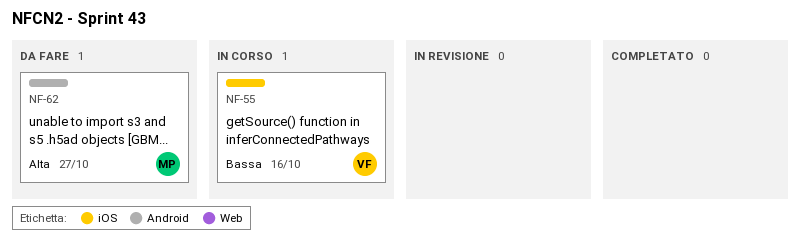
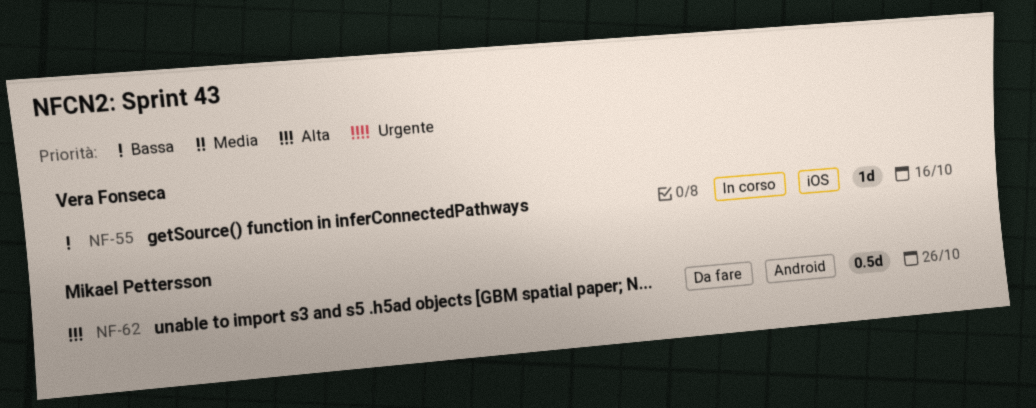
NF-62, due: Oct 27 -> Oct 26

